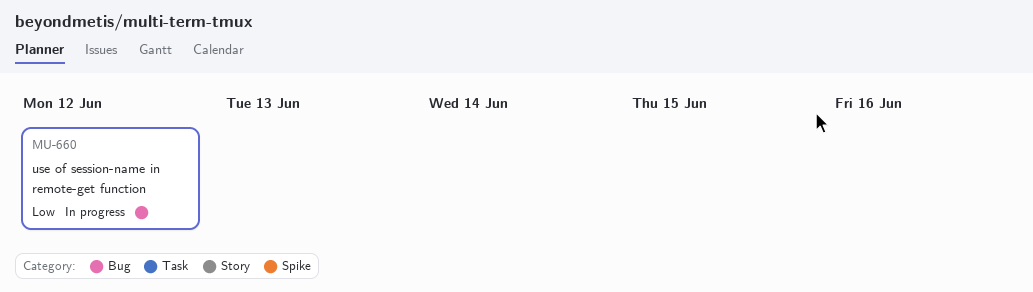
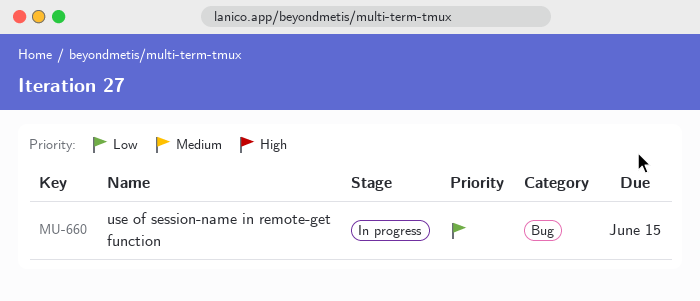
MU-660, due: Jun 12 -> Jun 15

